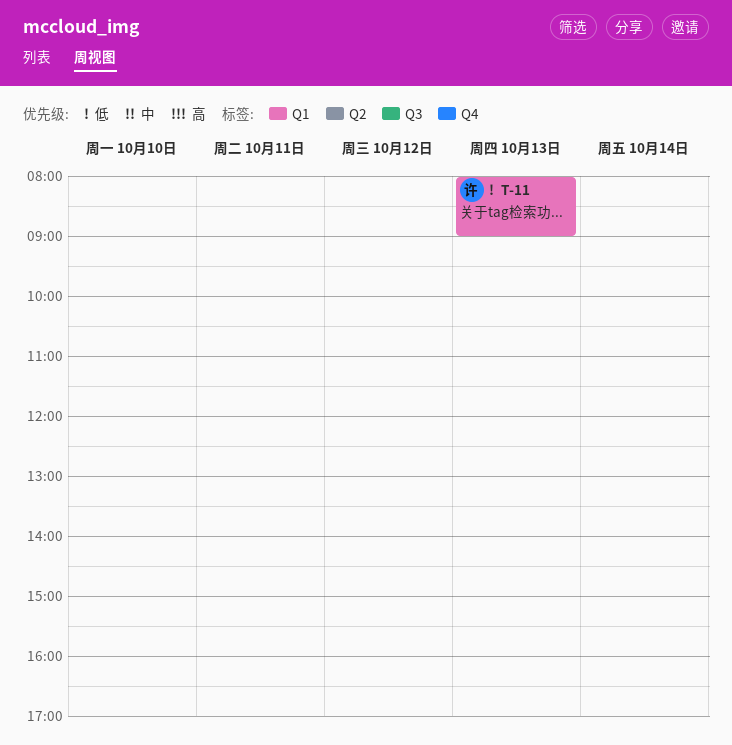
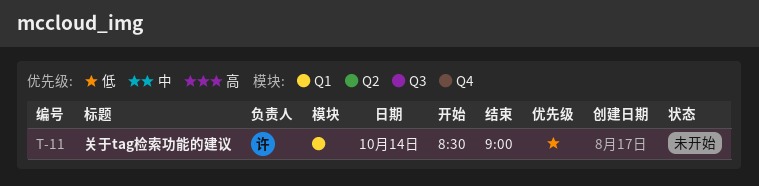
T-11, day: Oct 13 -> Oct 14
T-11, begins: 08:00 -> 08:30

